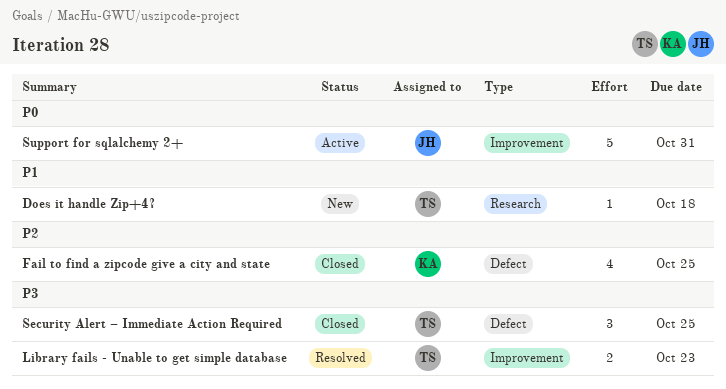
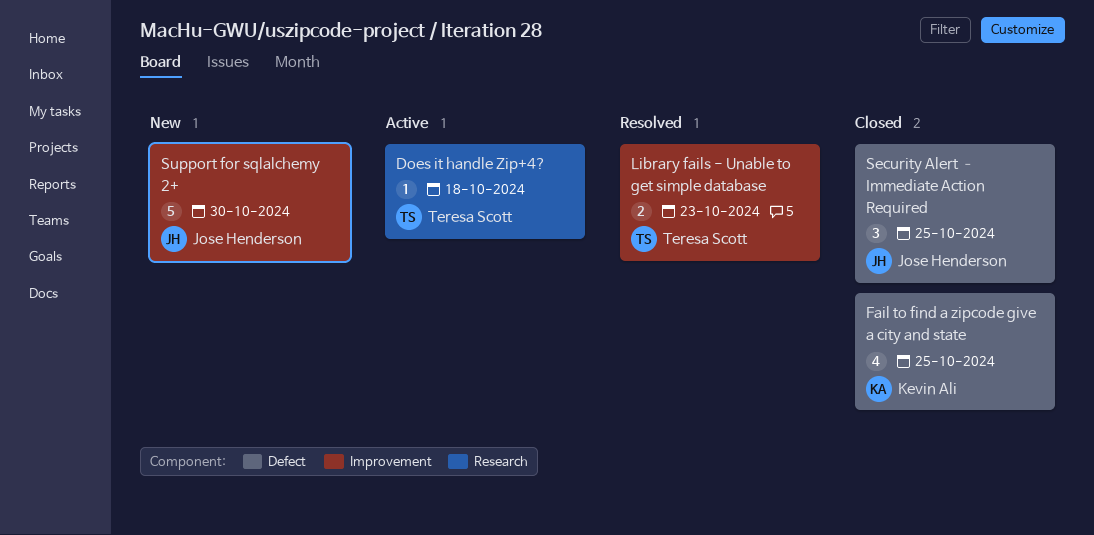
Does it handle Zip+4?, status: New -> Active
Security Alert – Immediate Action Required, owner: Teresa Scott -> Jose Henderson
Support for sqlalchemy 2+, status: Active -> New
Support for sqlalchemy 2+, due: Oct 31 -> Oct 30

